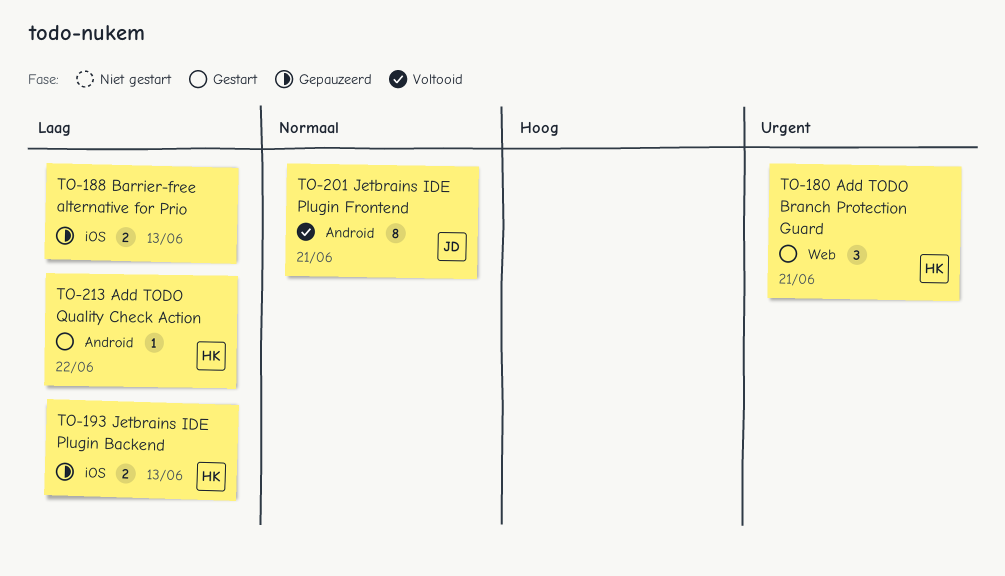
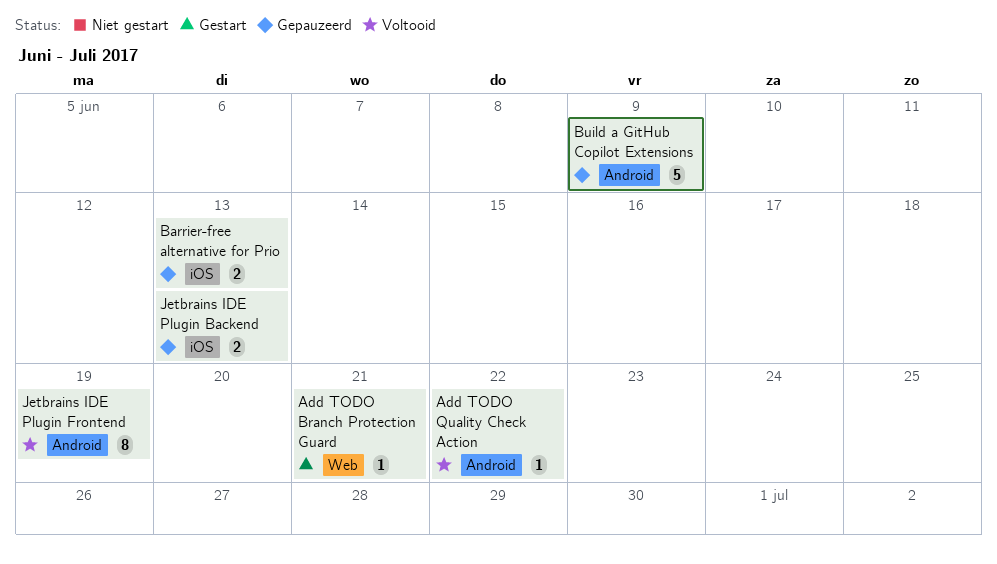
Add TODO Branch Protection Guard, estimate: 3 -> 1
Add TODO Quality Check Action, status: Gestart -> Voltooid
Build a GitHub Copilot Extensions: none -> present
Jetbrains IDE Plugin Frontend, due: Jun 21 -> Jun 19

